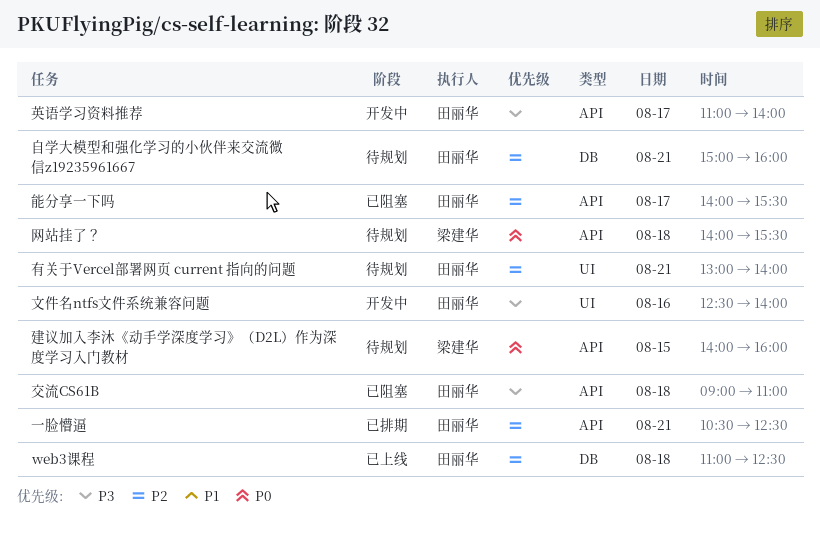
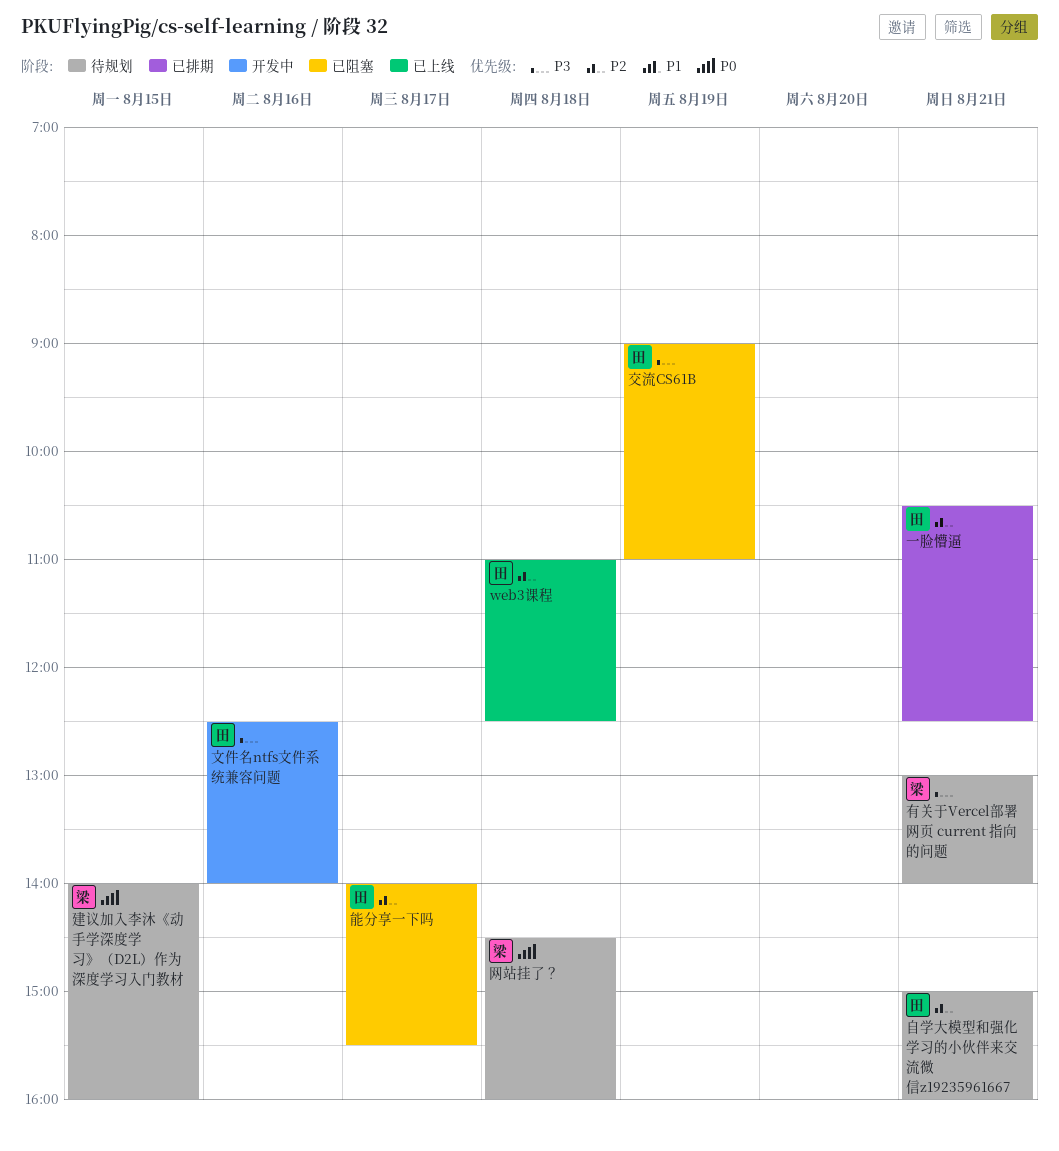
交流CS61B, day: Aug 18 -> Aug 19
有关于Vercel部署网页 current 指向的问题, owner: 田丽华 -> 梁建华
有关于Vercel部署网页 current 指向的问题, priority: P2 -> P3
网站挂了？, begins: 14:00 -> 14:30
网站挂了？, ends: 15:30 -> 16:00
英语学习资料推荐: present -> none

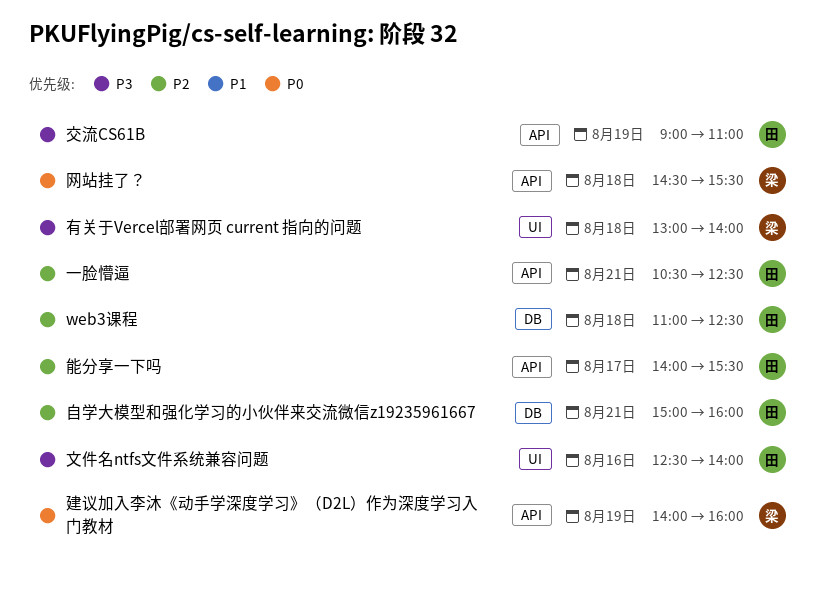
建议加入李沐《动手学深度学习》（D2L）作为深度学习入门教材, day: Aug 15 -> Aug 19
有关于Vercel部署网页 current 指向的问题, day: Aug 21 -> Aug 18
网站挂了？, ends: 16:00 -> 15:30

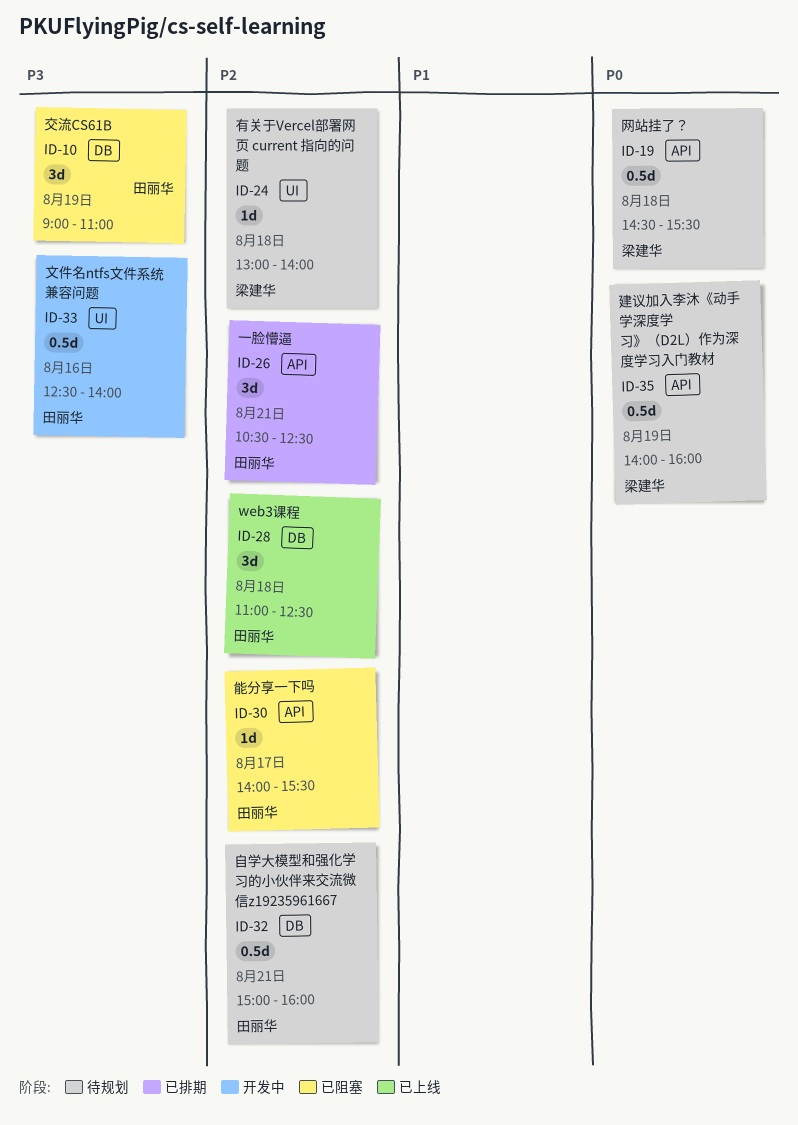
交流CS61B, label: API -> DB
有关于Vercel部署网页 current 指向的问题, priority: P3 -> P2

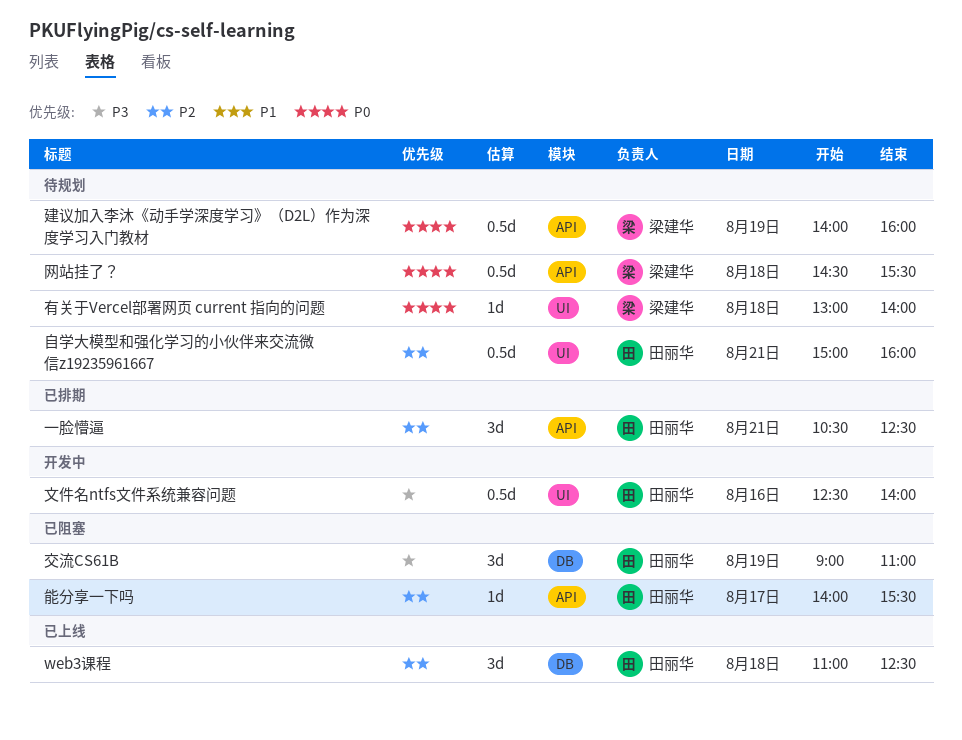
有关于Vercel部署网页 current 指向的问题, priority: P2 -> P0
自学大模型和强化学习的小伙伴来交流微信z19235961667, label: DB -> UI

